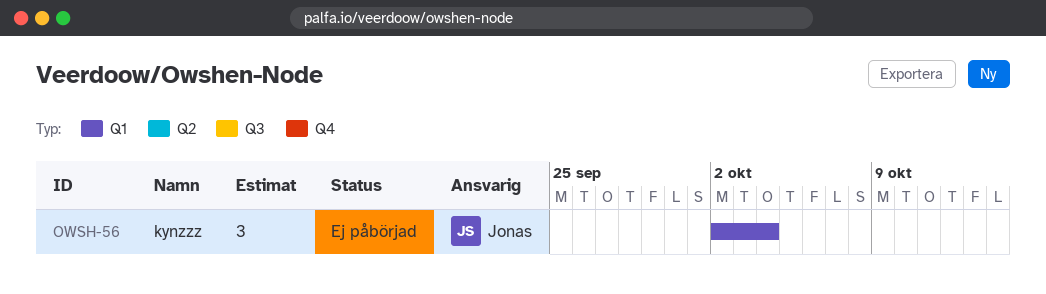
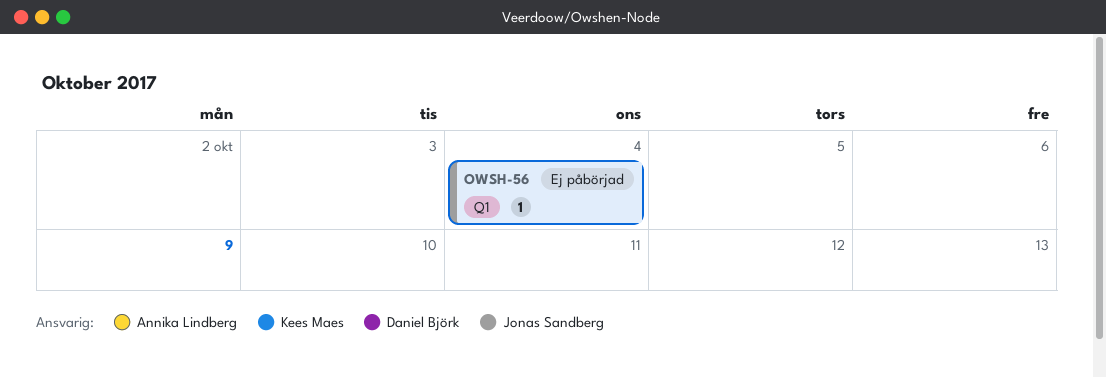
OWSH-56, estimate: 3 -> 1

